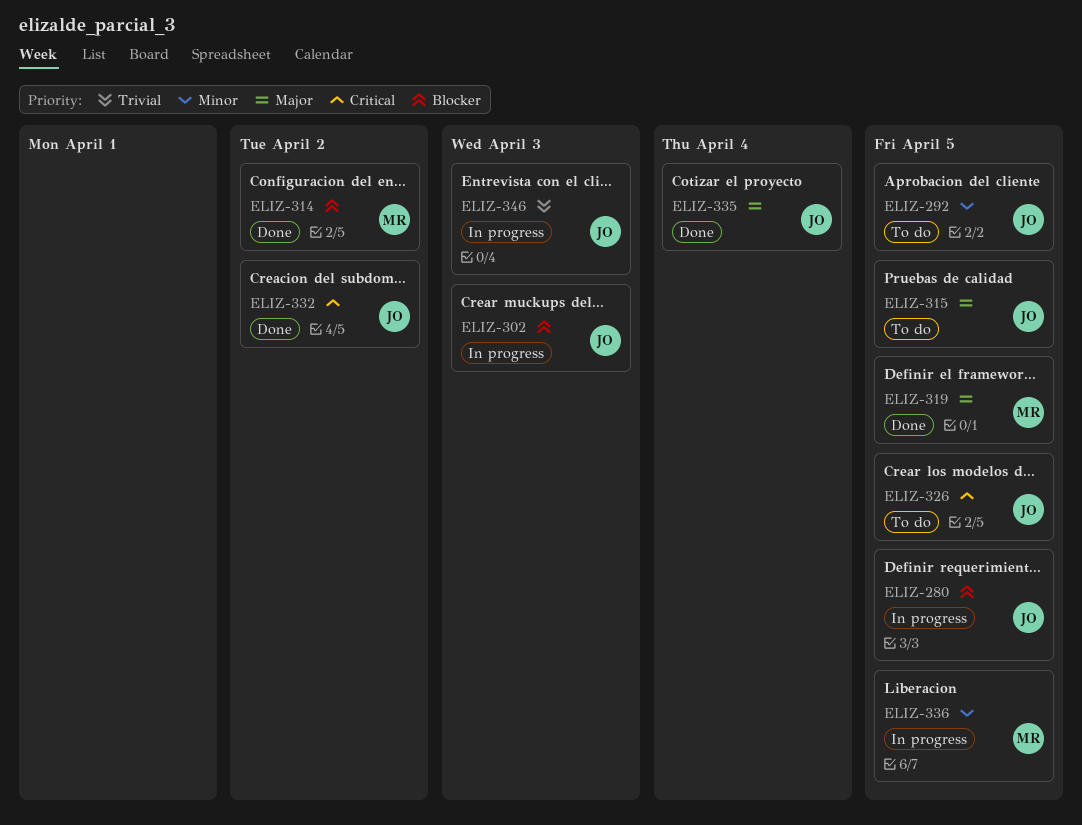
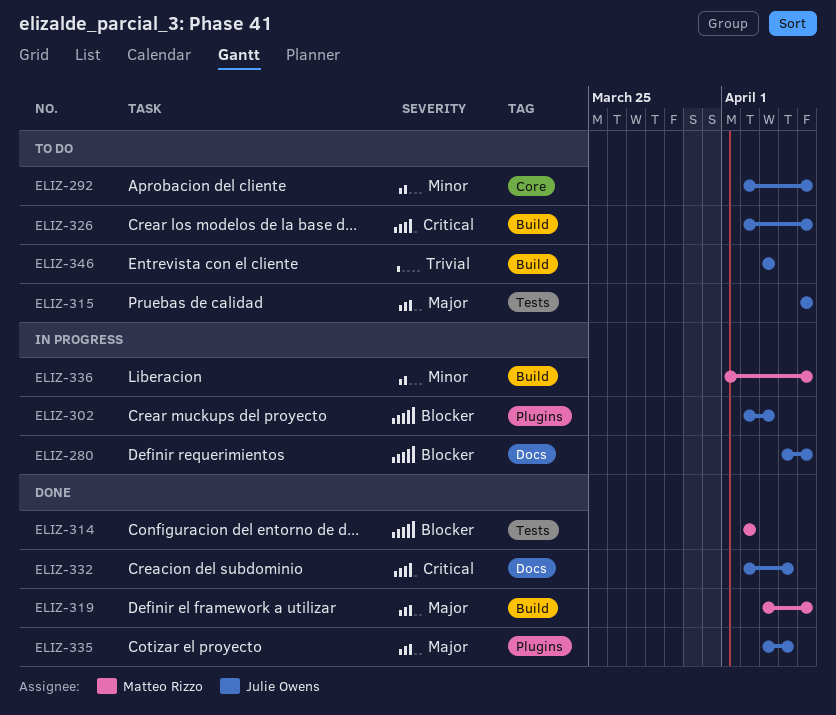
ELIZ-332, due: Apr 2 -> Apr 4
ELIZ-346, status: In progress -> To do

